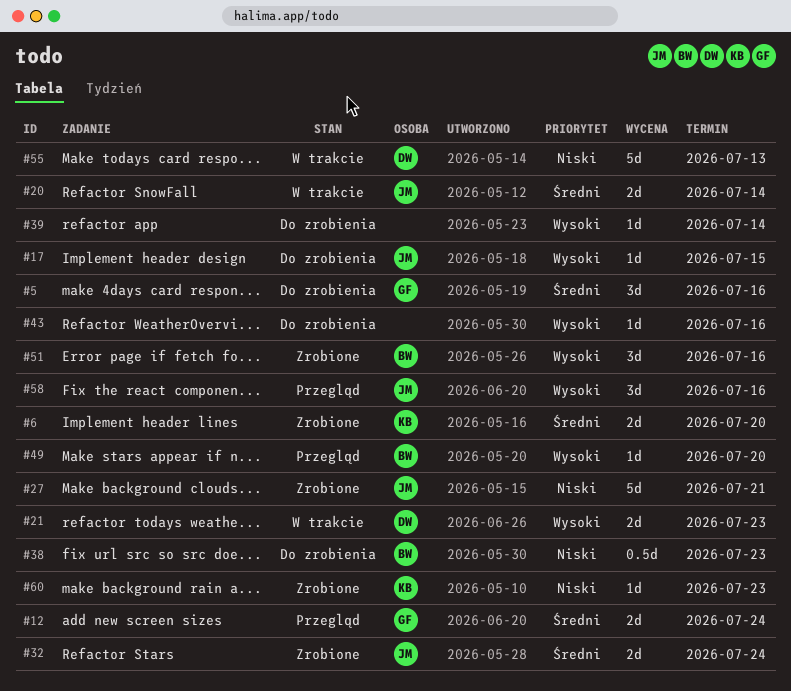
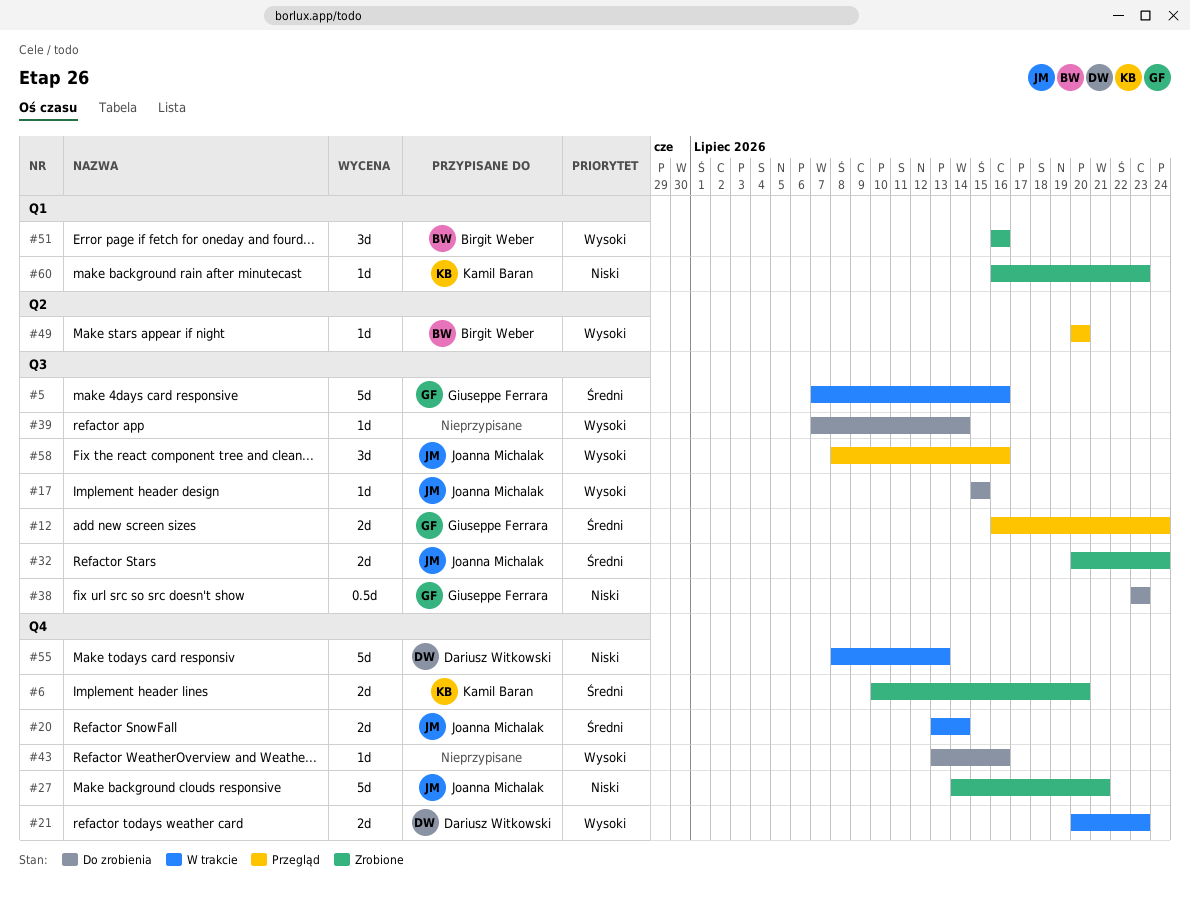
#5, status: Do zrobienia -> W trakcie
#5, estimate: 3d -> 5d
#38, owner: Birgit Weber -> Giuseppe Ferrara

